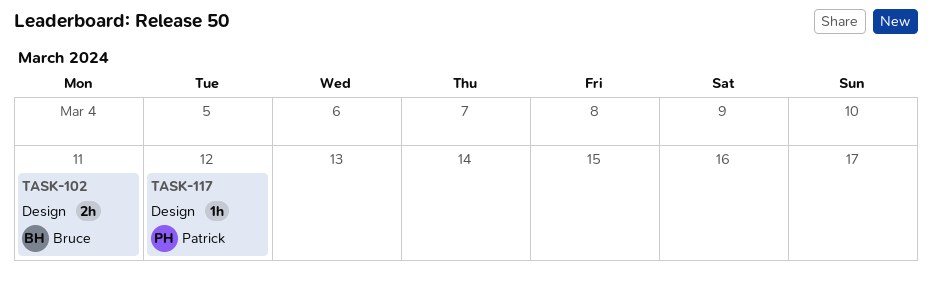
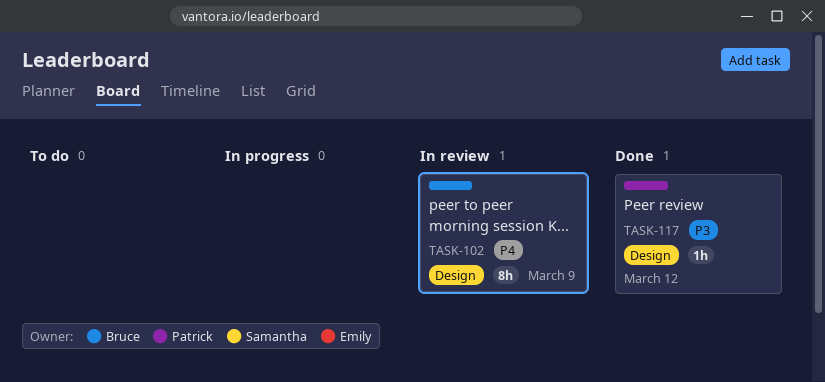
TASK-102, estimate: 2h -> 8h
TASK-102, due: Mar 11 -> Mar 9

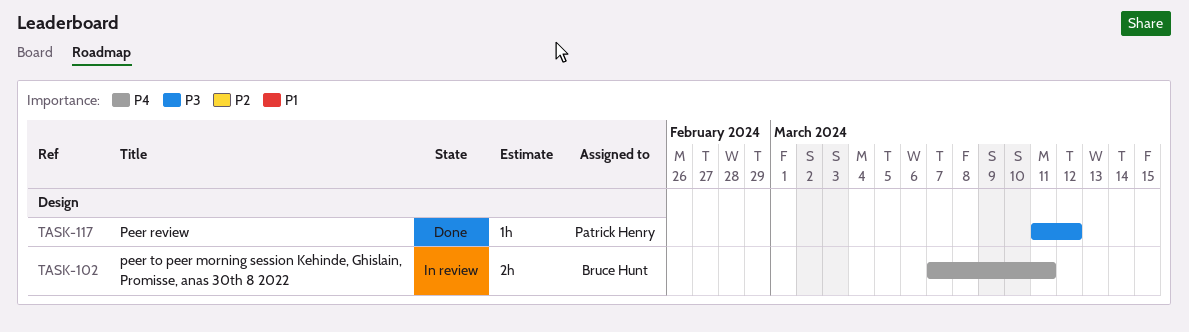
TASK-102, estimate: 8h -> 2h
TASK-102, due: Mar 9 -> Mar 11

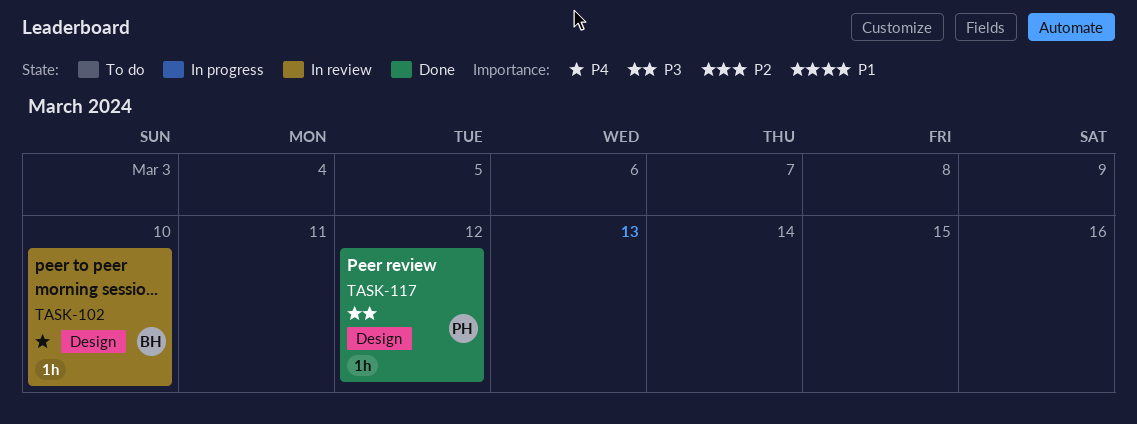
TASK-102, estimate: 2h -> 1h
TASK-102, due: Mar 11 -> Mar 10

